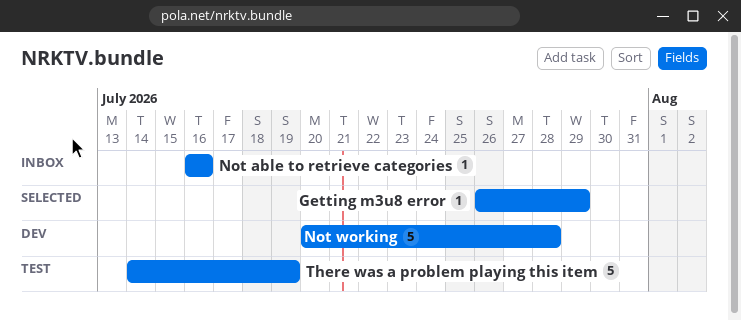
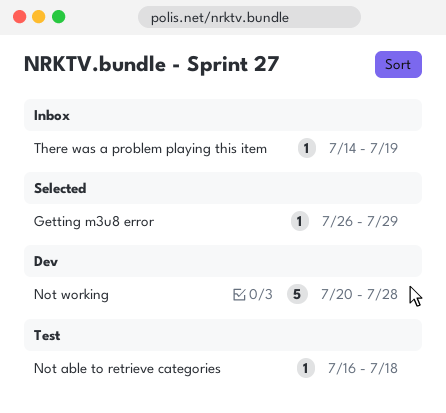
Not able to retrieve categories, status: Inbox -> Test
Not able to retrieve categories, due: Jul 16 -> Jul 18
There was a problem playing this item, status: Test -> Inbox
There was a problem playing this item, estimate: 5 -> 1

